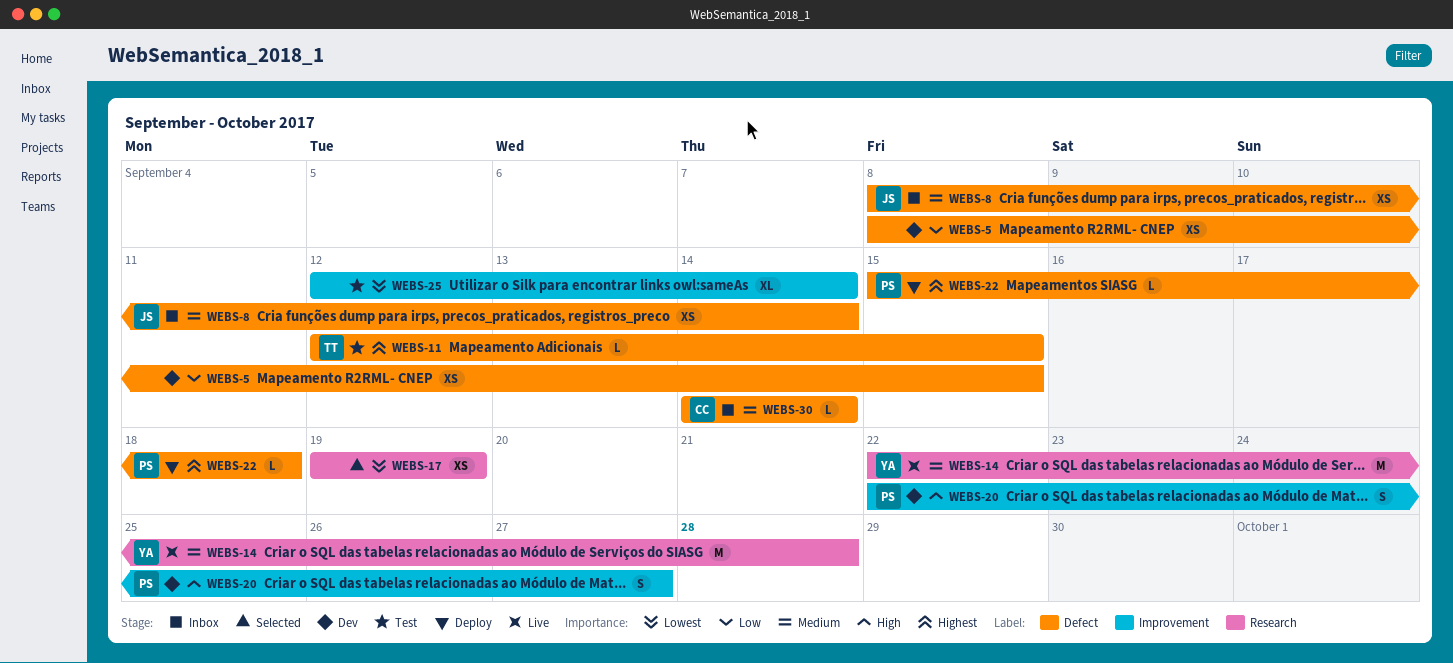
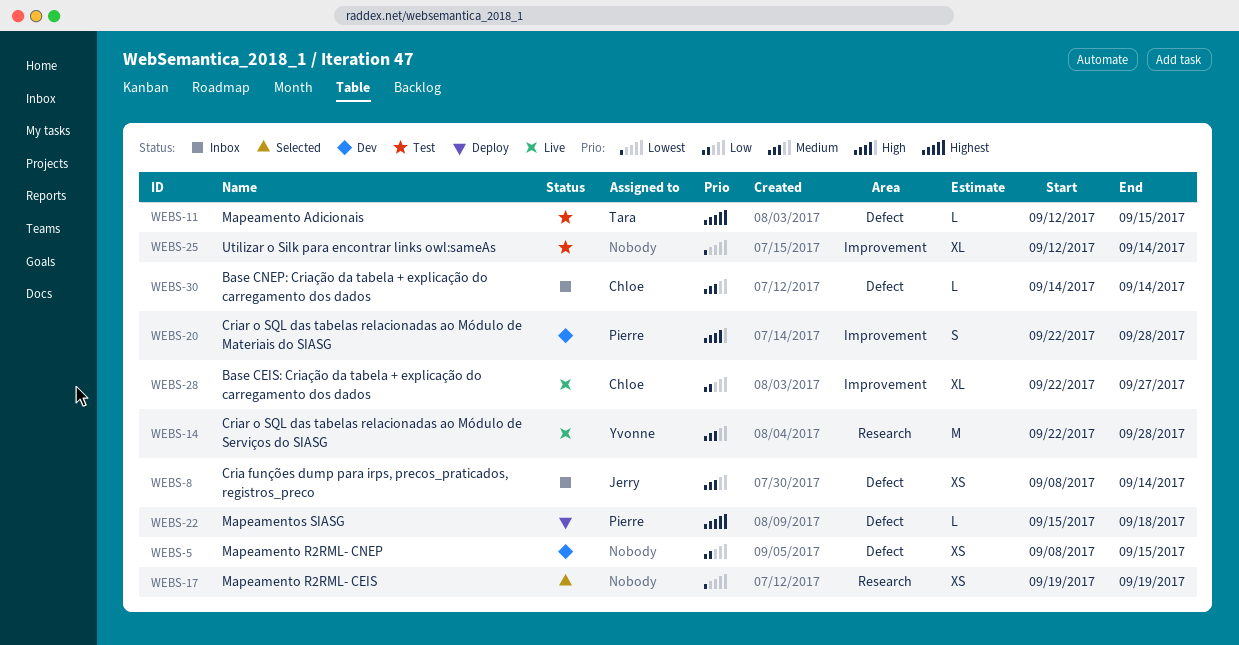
WEBS-20, due: Sep 27 -> Sep 28
WEBS-28: none -> present

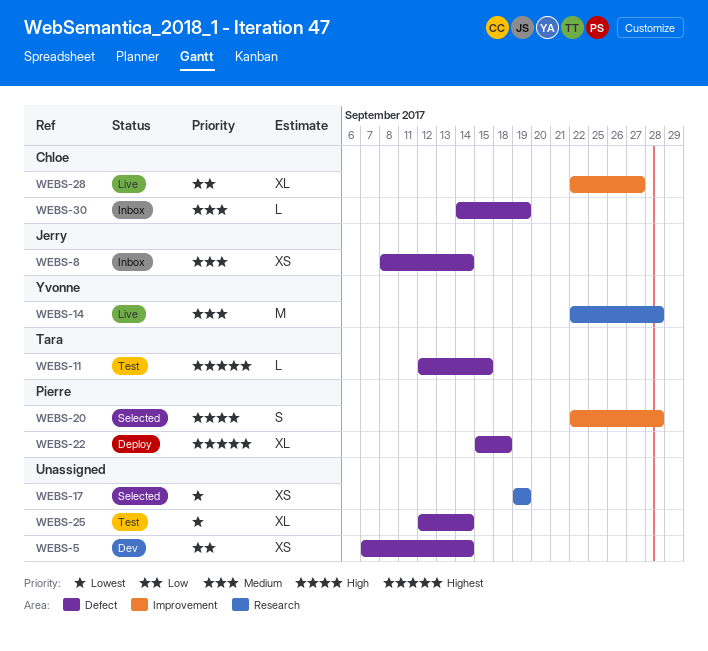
WEBS-5, start: Sep 8 -> Sep 7
WEBS-5, due: Sep 15 -> Sep 14
WEBS-20, status: Dev -> Selected
WEBS-22, estimate: L -> XL
WEBS-25, label: Improvement -> Defect
WEBS-30, due: Sep 14 -> Sep 19

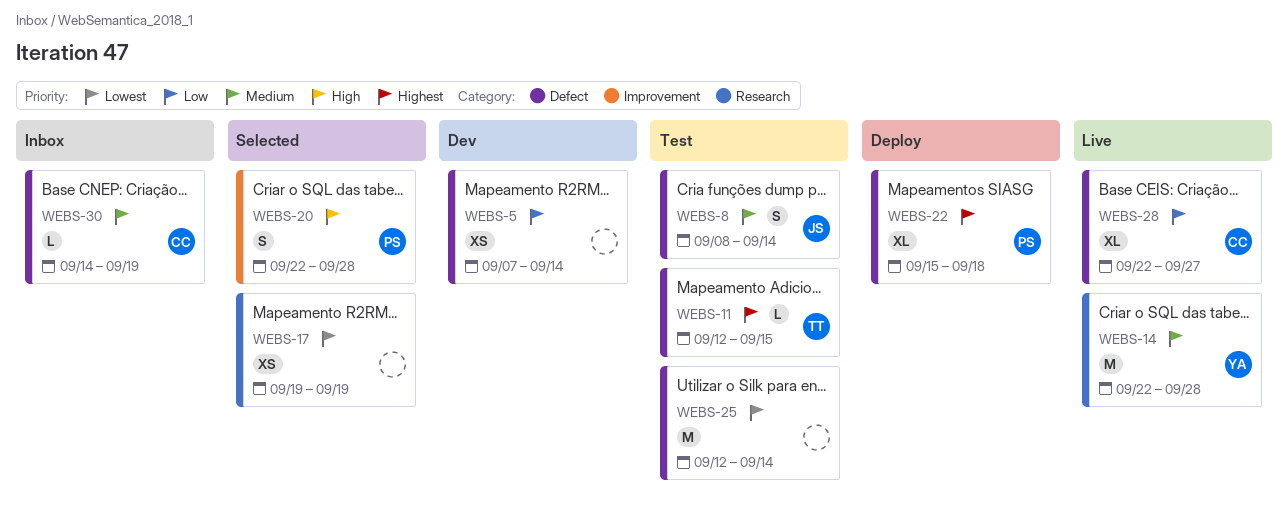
WEBS-8, status: Inbox -> Test
WEBS-8, estimate: XS -> S
WEBS-25, estimate: XL -> M
WEBS-28, label: Improvement -> Defect

